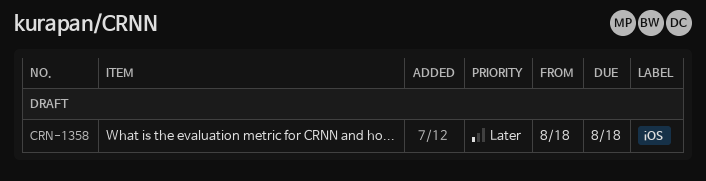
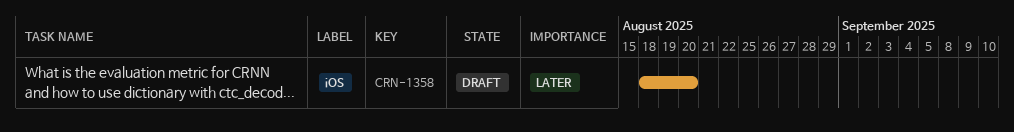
CRN-1358, due: Aug 18 -> Aug 20

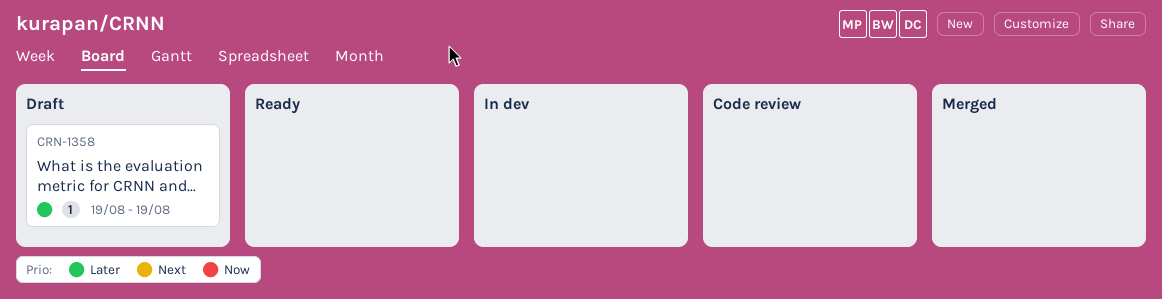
CRN-1358, start: Aug 18 -> Aug 19
CRN-1358, due: Aug 20 -> Aug 19

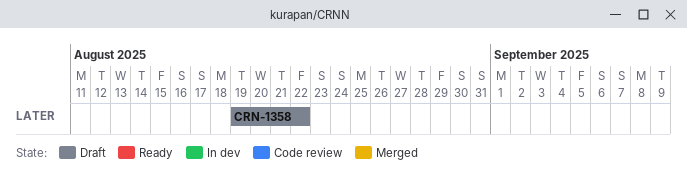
CRN-1358, due: Aug 19 -> Aug 22

